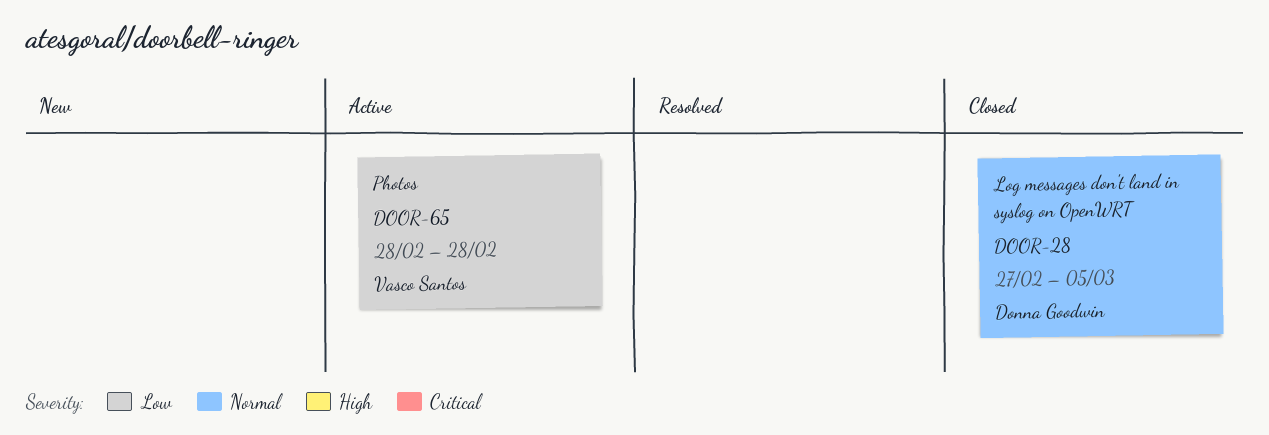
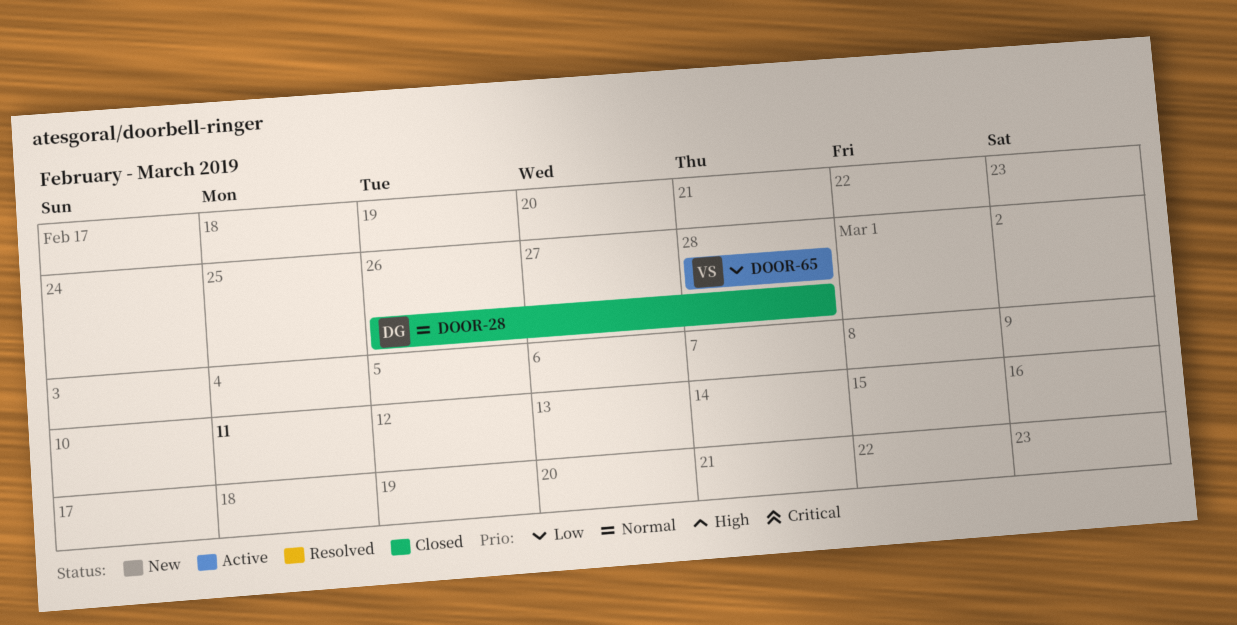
DOOR-28, start: Feb 27 -> Feb 26
DOOR-28, due: Mar 5 -> Feb 28

